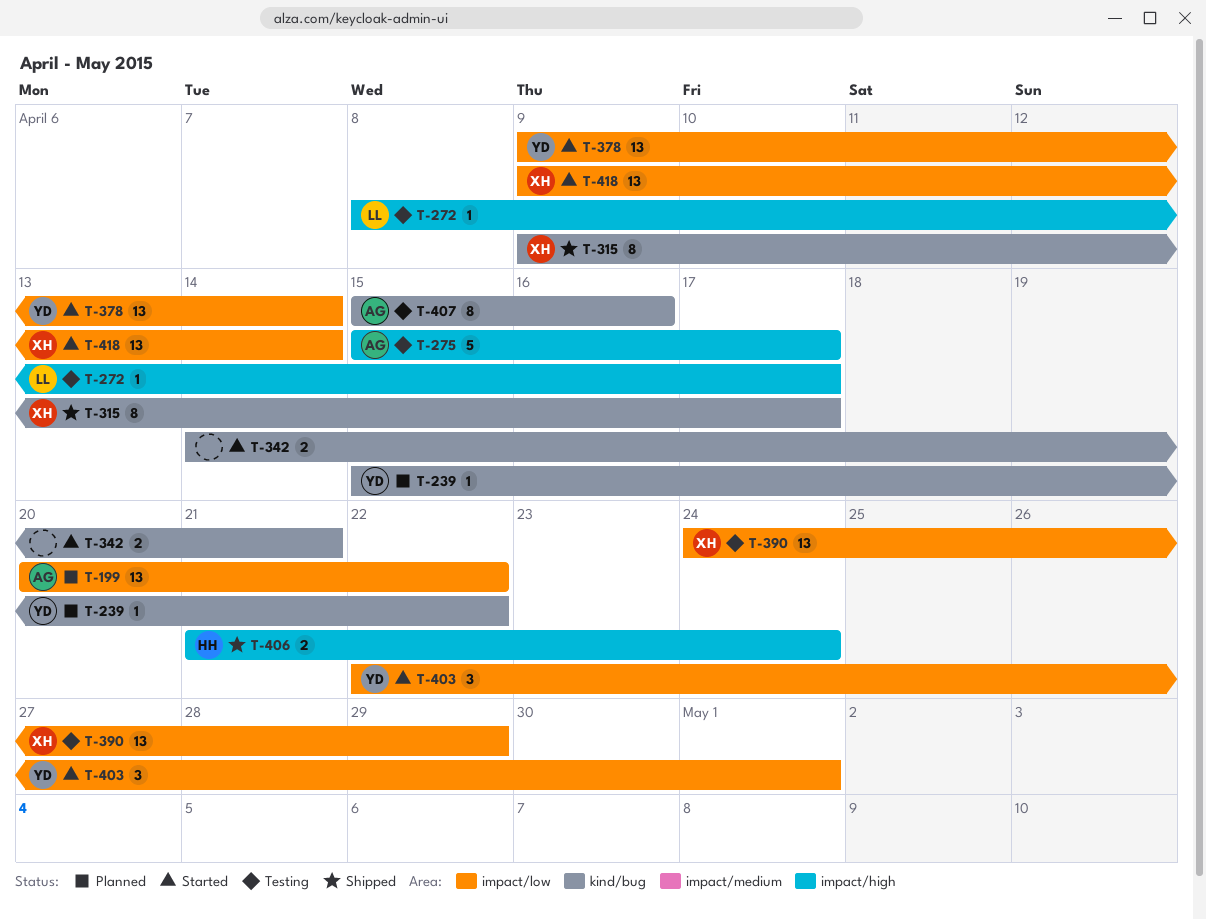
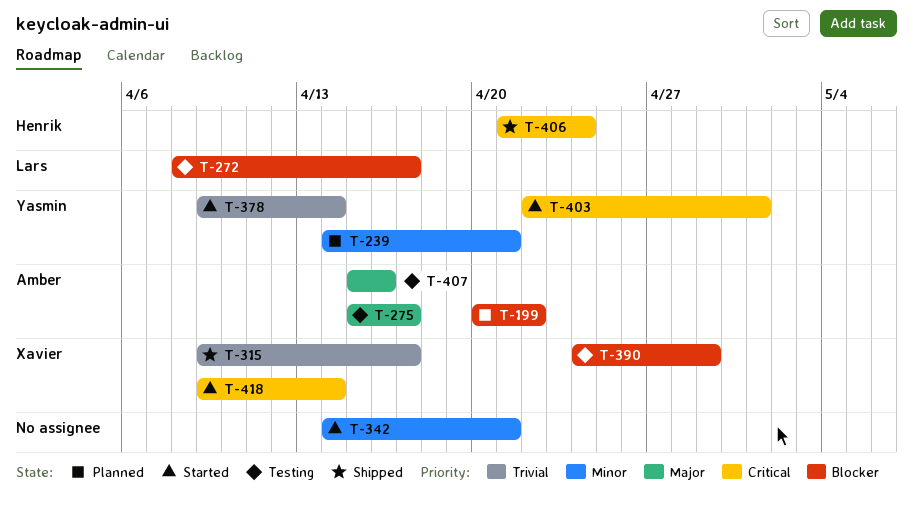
T-239, start: Apr 15 -> Apr 14
T-239, due: Apr 22 -> Apr 21

